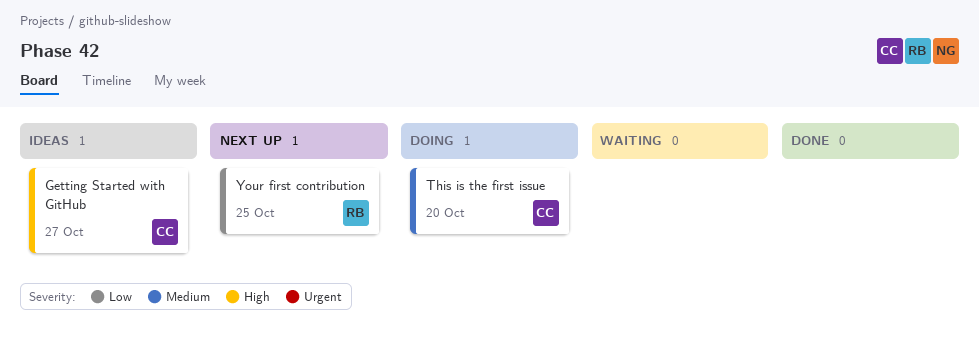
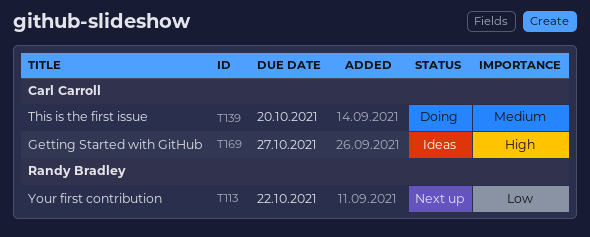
Your first contribution, due: Oct 25 -> Oct 22

